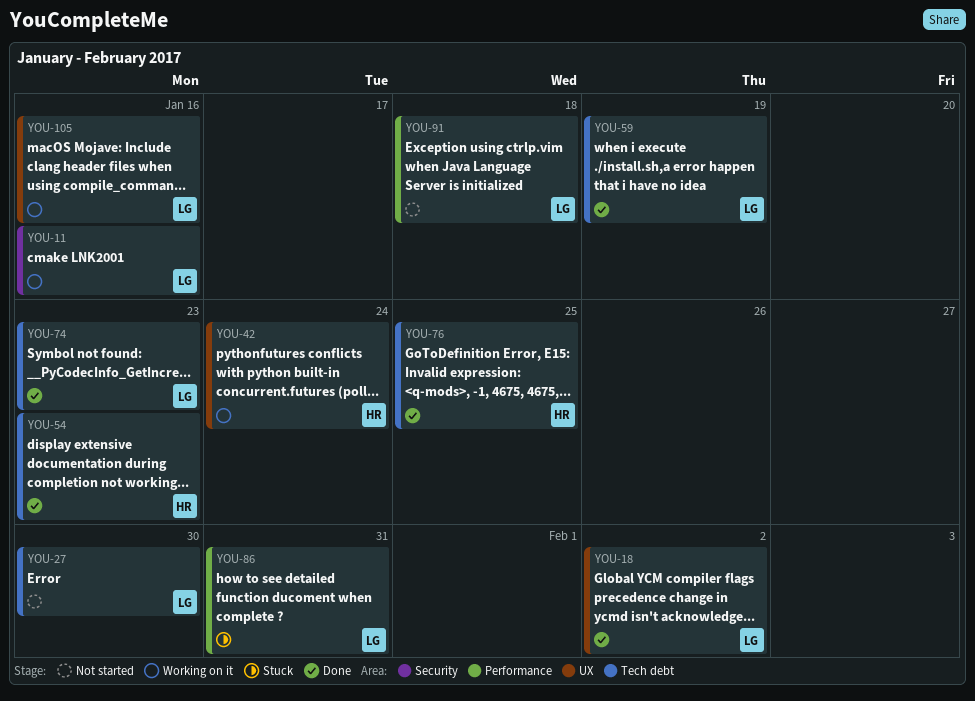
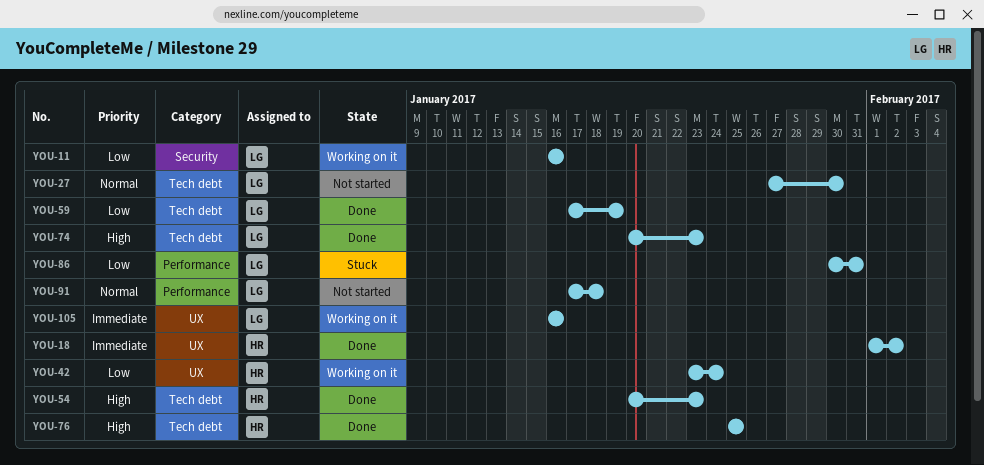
YOU-18, owner: LG -> HR

